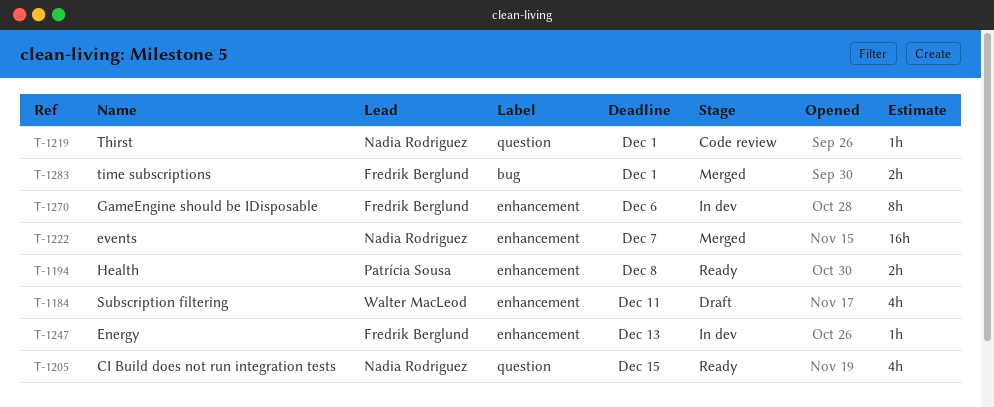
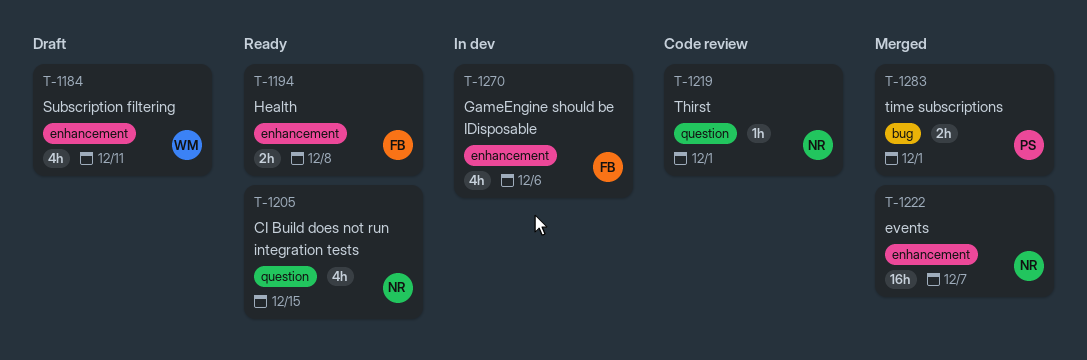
T-1194, owner: Patrícia Sousa -> Fredrik Berglund
T-1247: present -> none
T-1270, estimate: 8h -> 4h
T-1283, owner: Fredrik Berglund -> Patrícia Sousa

